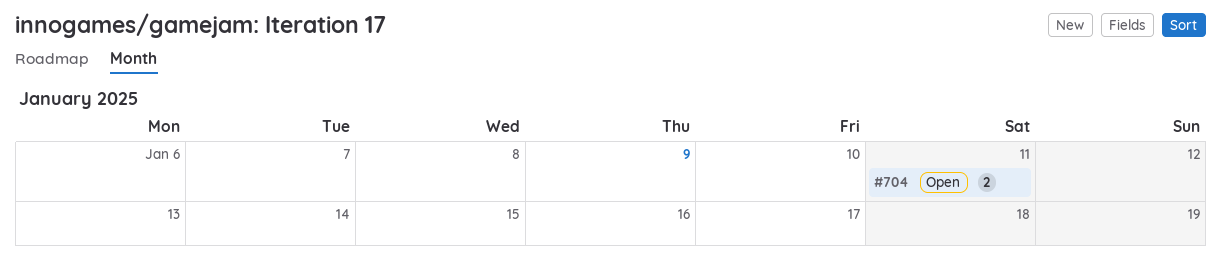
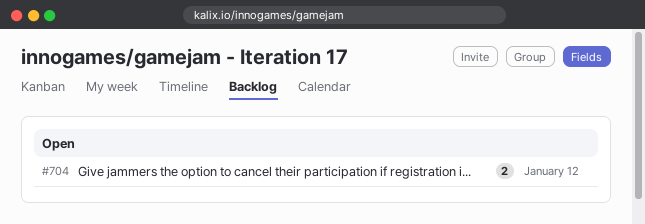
#704, due: Jan 11 -> Jan 12

